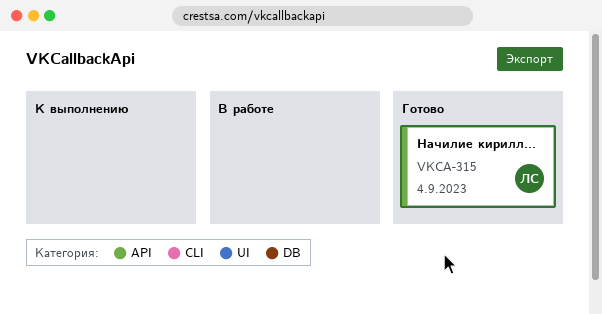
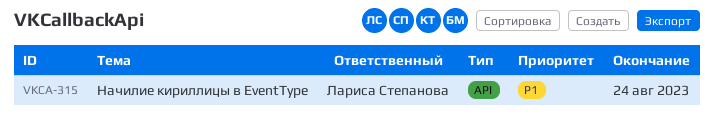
VKCA-315, due: Sep 4 -> Aug 24

